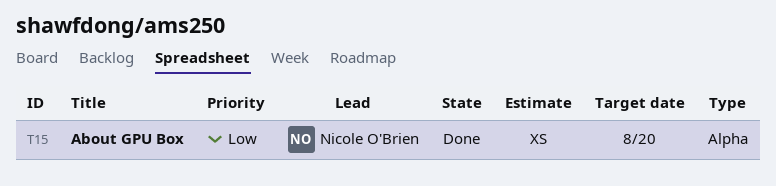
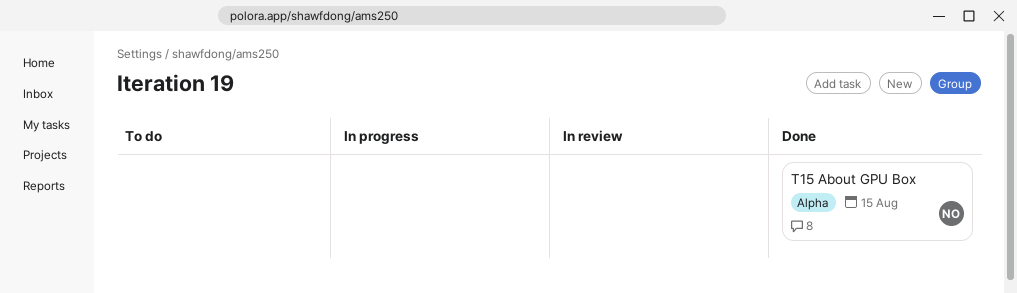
T15, due: Aug 20 -> Aug 15

